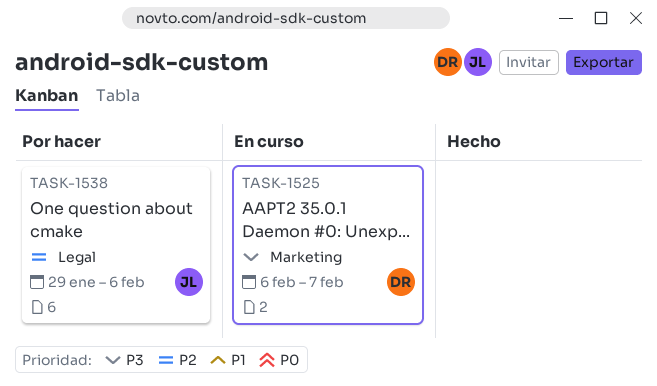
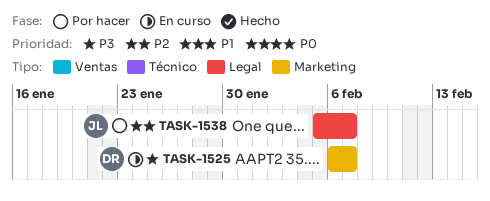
TASK-1538, start: Jan 29 -> Feb 5
TASK-1538, due: Feb 6 -> Feb 7

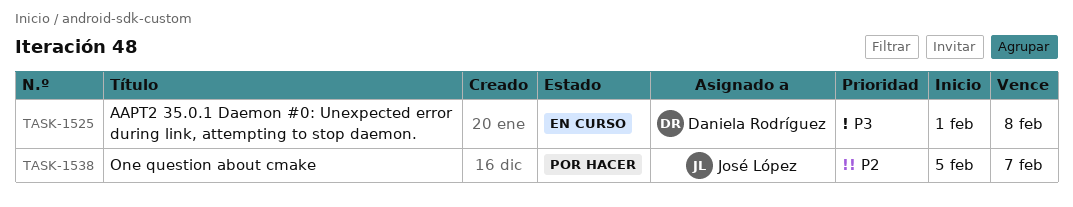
TASK-1525, start: Feb 6 -> Feb 1
TASK-1525, due: Feb 7 -> Feb 8

